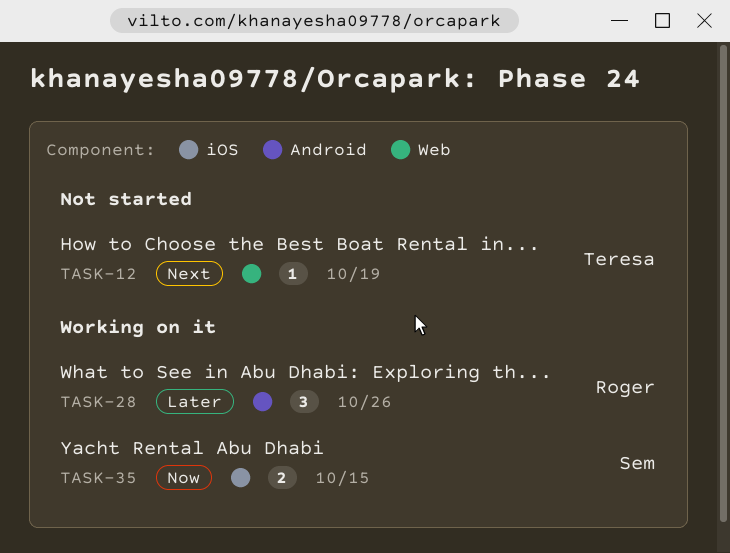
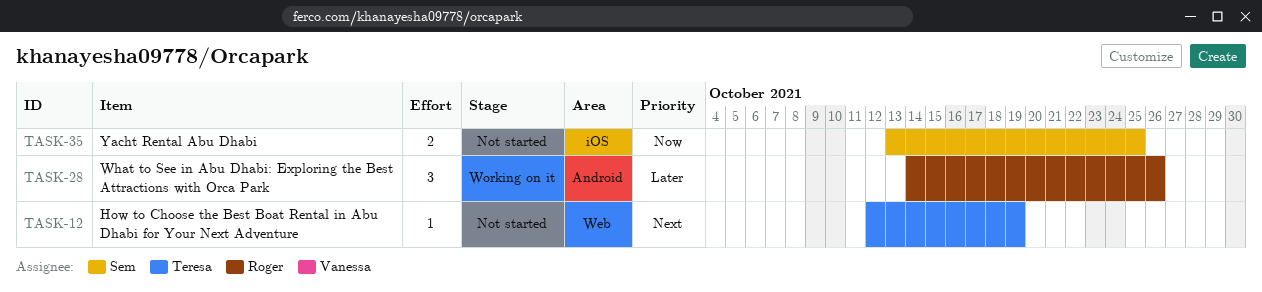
TASK-35, status: Working on it -> Not started
TASK-35, due: Oct 15 -> Oct 25

